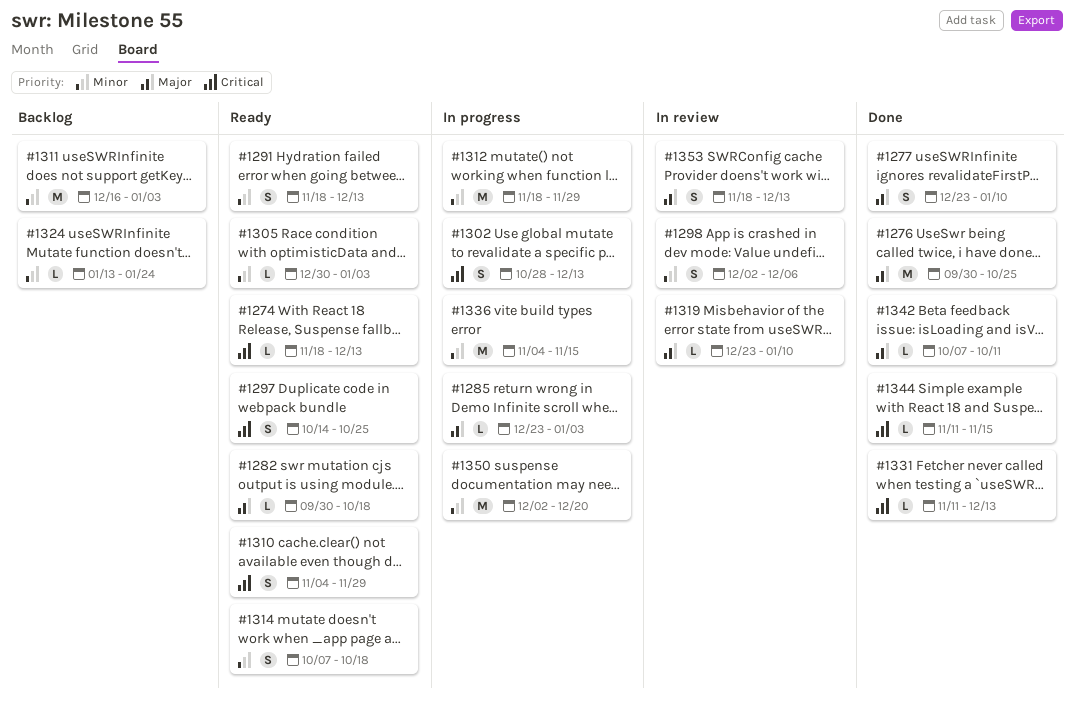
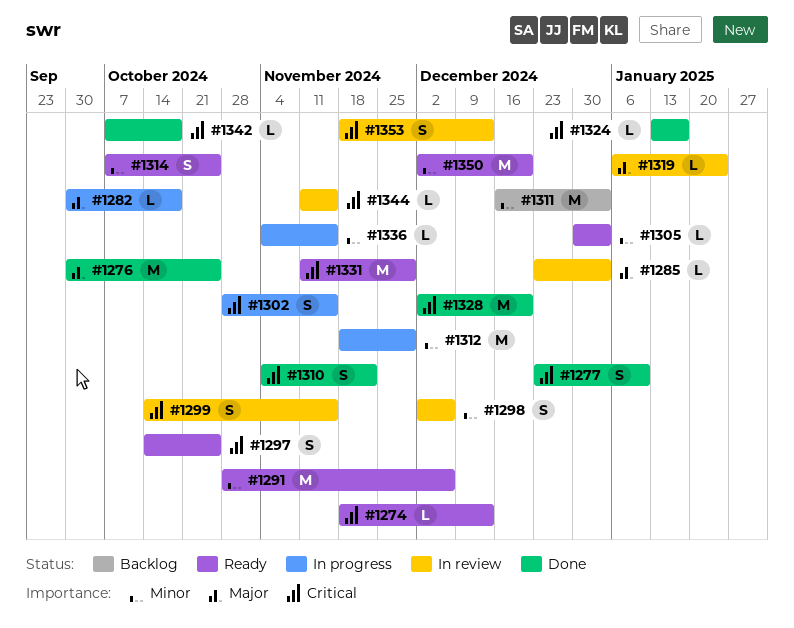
#1277, priority: Major -> Critical
#1282, status: Ready -> In progress
#1285, status: In progress -> In review
#1291, estimate: S -> M
#1291, start: Nov 18 -> Oct 28
#1291, due: Dec 13 -> Dec 6
#1299: none -> present
#1302, due: Dec 13 -> Nov 15
#1310, status: Ready -> Done
#1310, due: Nov 29 -> Nov 22
#1314, due: Oct 18 -> Oct 25
#1319, start: Dec 23 -> Jan 6
#1319, due: Jan 10 -> Jan 24
#1324, status: Backlog -> Done
#1324, priority: Minor -> Critical
#1324, due: Jan 24 -> Jan 17
#1328: none -> present
#1331, status: Done -> Ready
#1331, estimate: L -> M
#1331, due: Dec 13 -> Nov 29
#1336, estimate: M -> L
#1342, priority: Major -> Critical
#1342, due: Oct 11 -> Oct 18
#1344, status: Done -> In review
#1350, status: In progress -> Ready
#1353, priority: Major -> Critical

